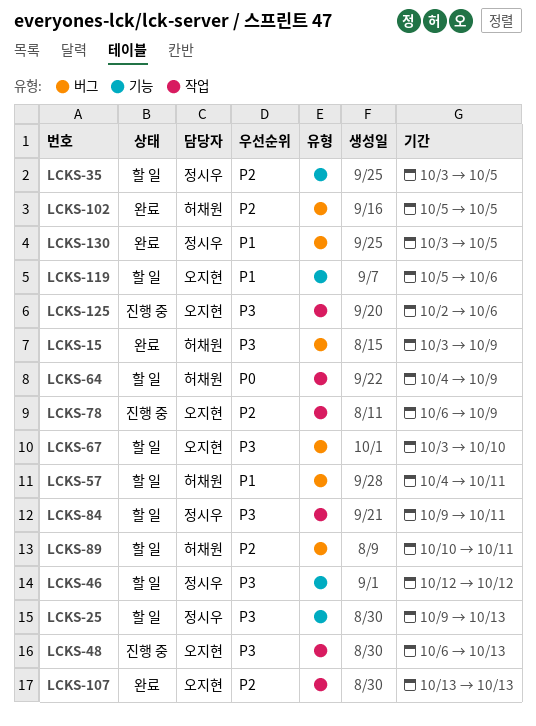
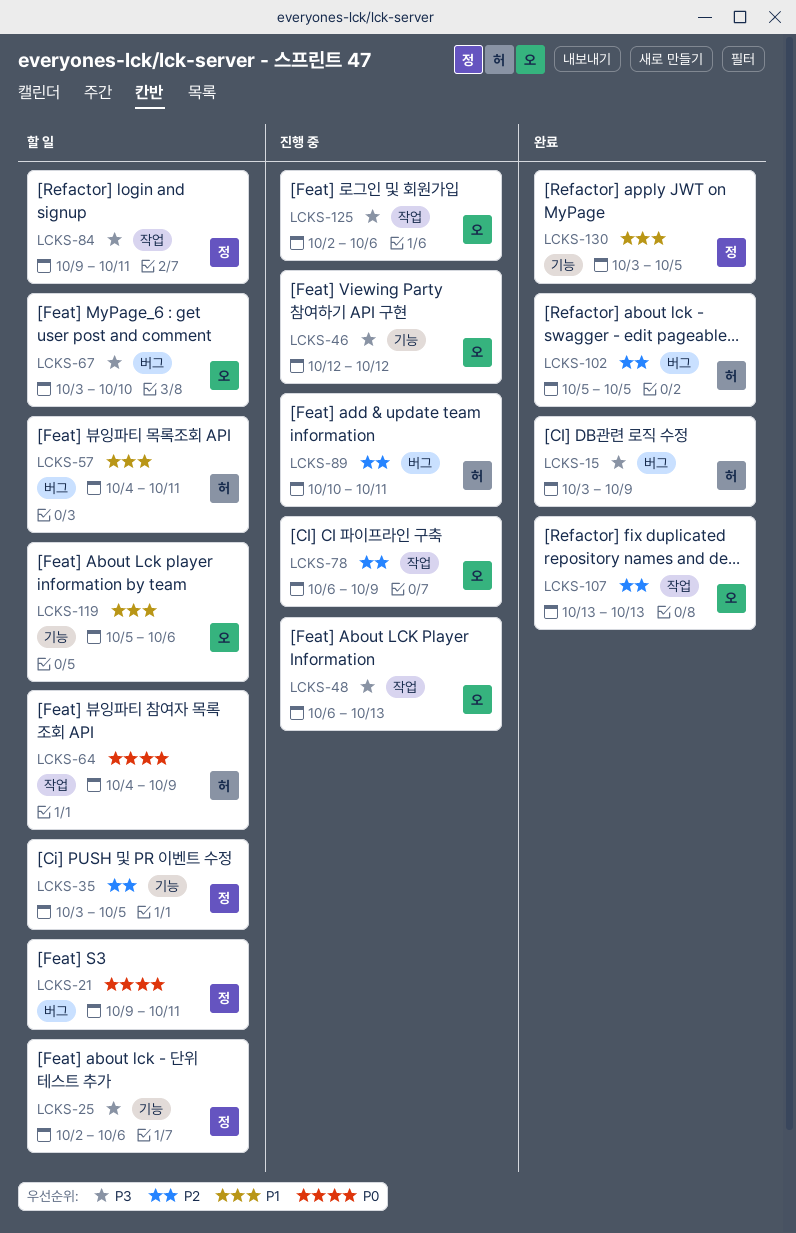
LCKS-21: none -> present
LCKS-25, start: Oct 9 -> Oct 2
LCKS-25, due: Oct 13 -> Oct 6
LCKS-46, status: 할 일 -> 진행 중
LCKS-46, owner: 정시우 -> 오지현
LCKS-89, status: 할 일 -> 진행 중
LCKS-130, label: 버그 -> 기능

